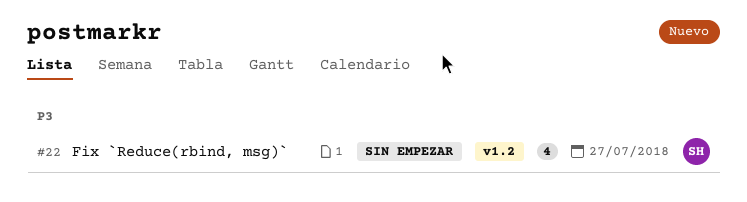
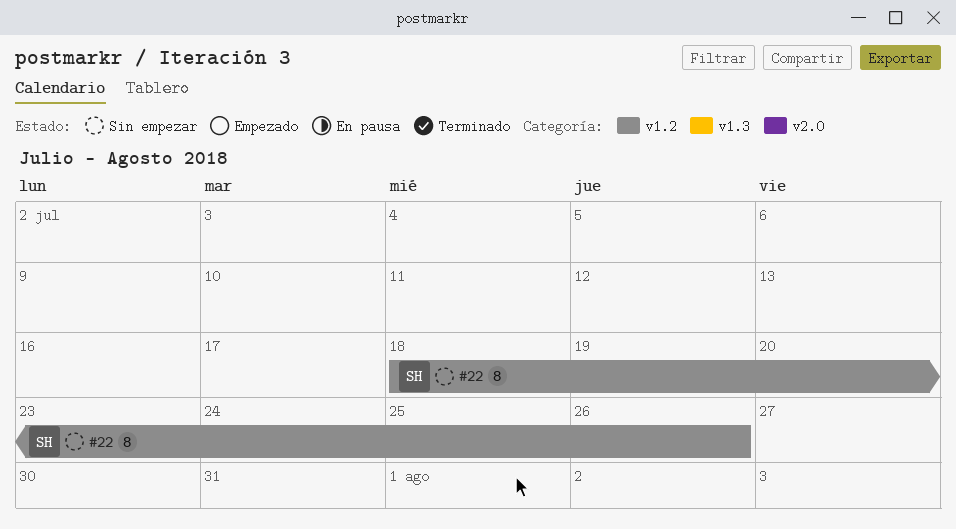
#22, estimate: 4 -> 8
#22, due: Jul 27 -> Jul 26

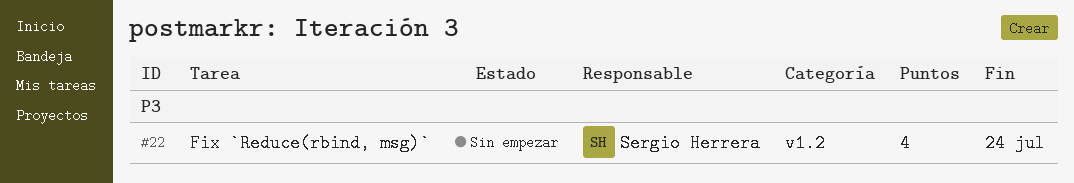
#22, estimate: 8 -> 4
#22, due: Jul 26 -> Jul 24

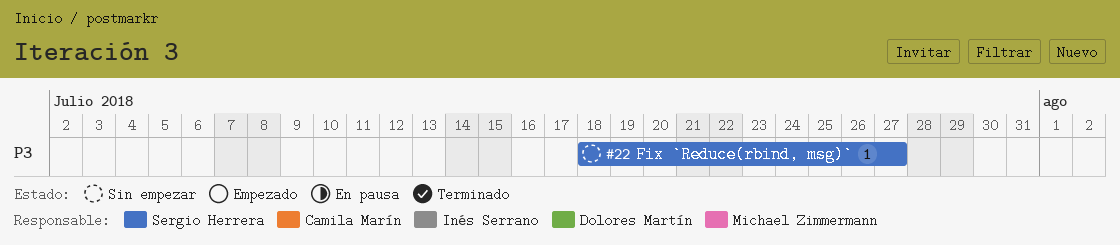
#22, estimate: 4 -> 1
#22, due: Jul 24 -> Jul 27

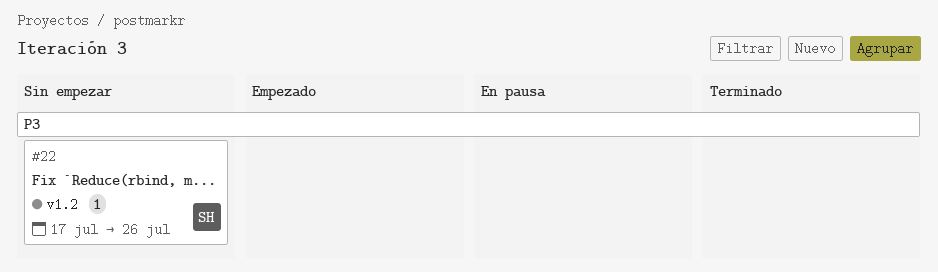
#22, start: Jul 18 -> Jul 17
#22, due: Jul 27 -> Jul 26

